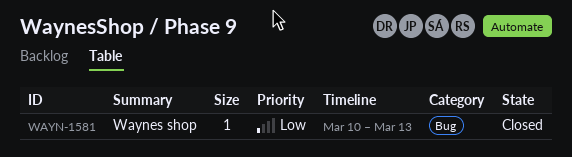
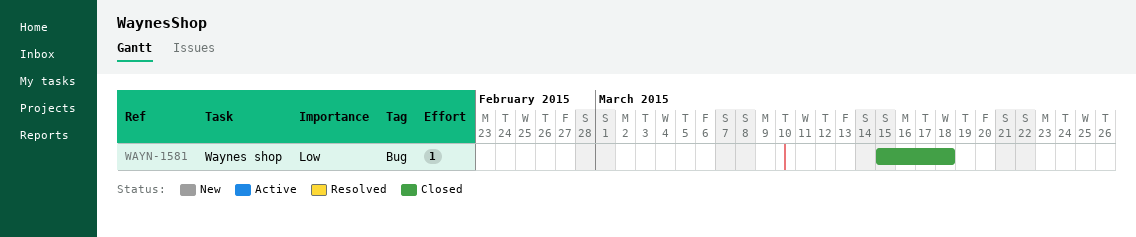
WAYN-1581, start: Mar 10 -> Mar 15
WAYN-1581, due: Mar 13 -> Mar 18

